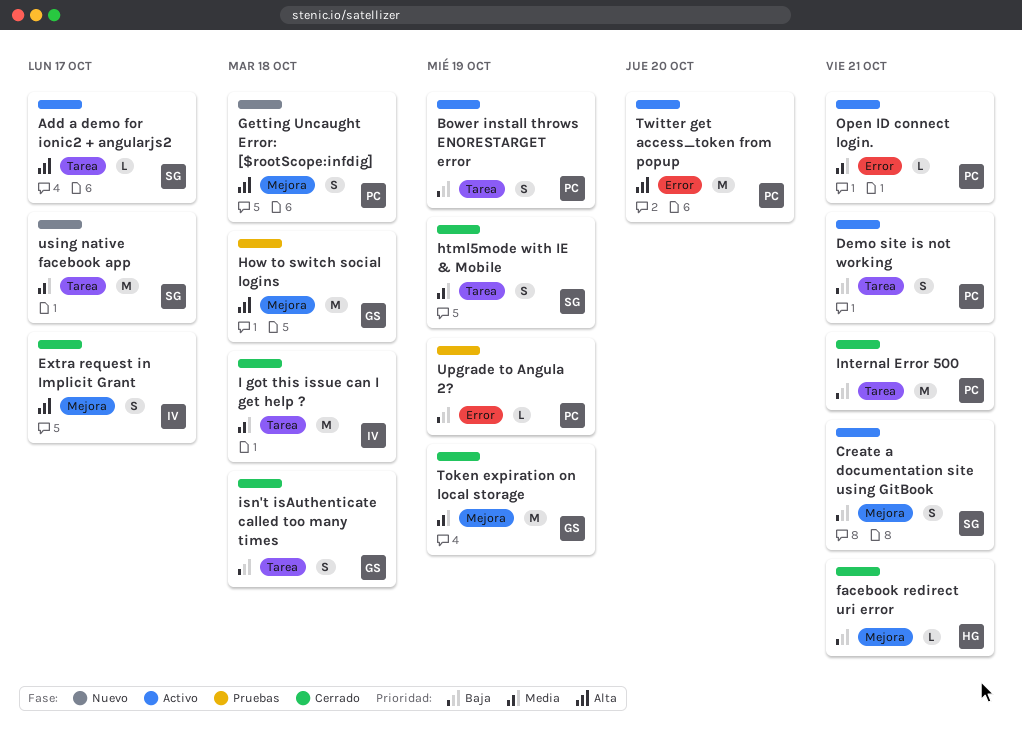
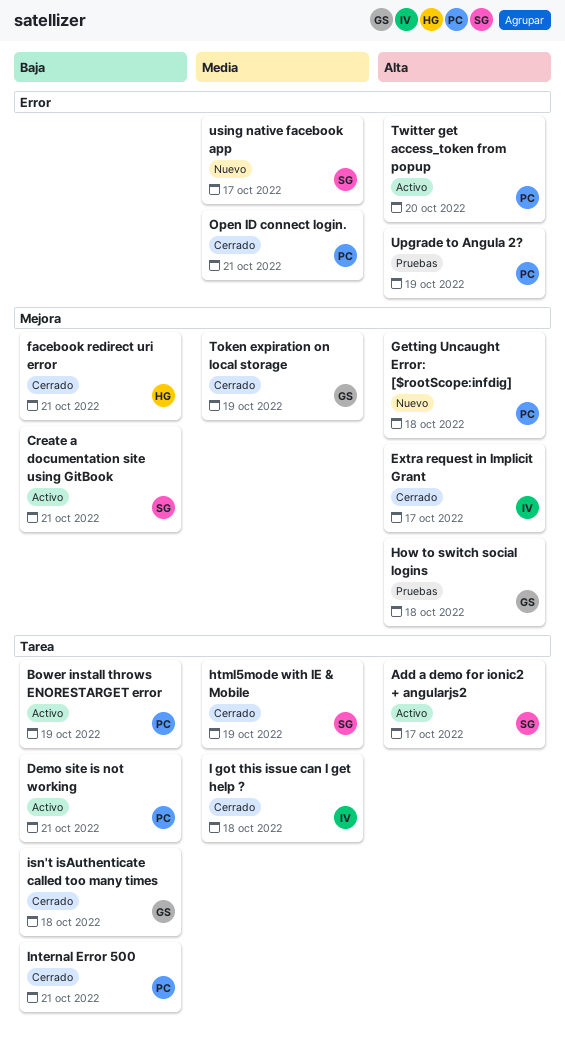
Open ID connect login., status: Activo -> Cerrado
Upgrade to Angula 2?, priority: Baja -> Alta
using native facebook app, label: Tarea -> Error

